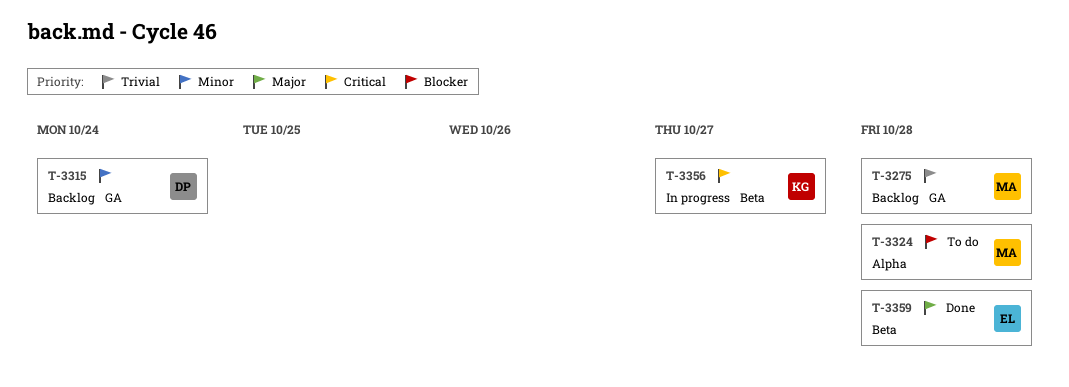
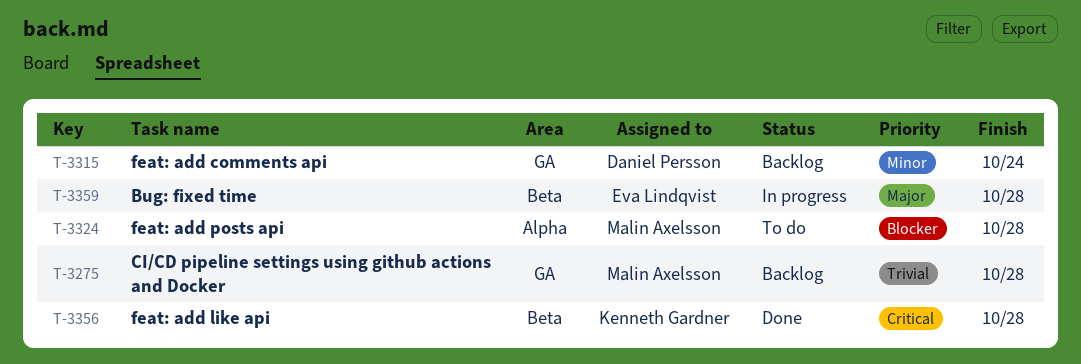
T-3356, status: In progress -> Done
T-3356, due: Oct 27 -> Oct 28
T-3359, status: Done -> In progress

